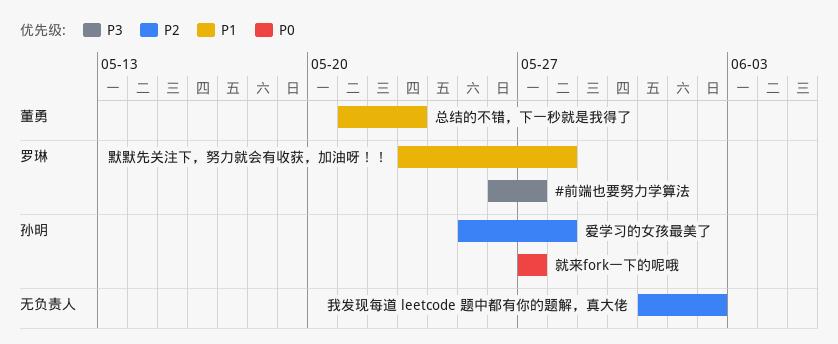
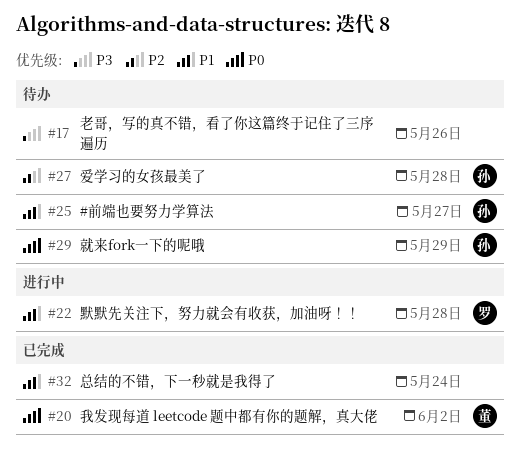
#前端也要努力学算法, owner: 罗琳 -> 孙明
#前端也要努力学算法, priority: P3 -> P1
就来fork一下的呢哦, due: May 27 -> May 29
总结的不错，下一秒就是我得了, owner: 董勇 -> none
总结的不错，下一秒就是我得了, due: May 23 -> May 24
我发现每道 leetcode 题中都有你的题解，真大佬, owner: none -> 董勇
我发现每道 leetcode 题中都有你的题解，真大佬, priority: P2 -> P0
老哥，写的真不错，看了你这篇终于记住了三序遍历: none -> present

